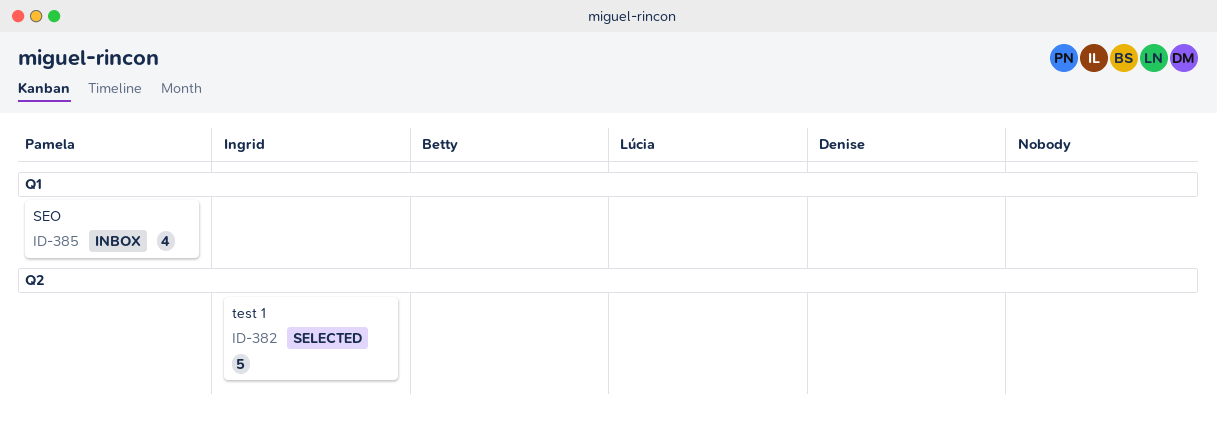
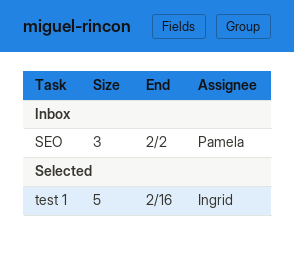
SEO, estimate: 4 -> 3

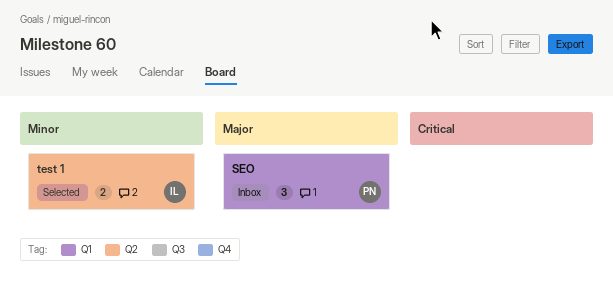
test 1, estimate: 5 -> 2

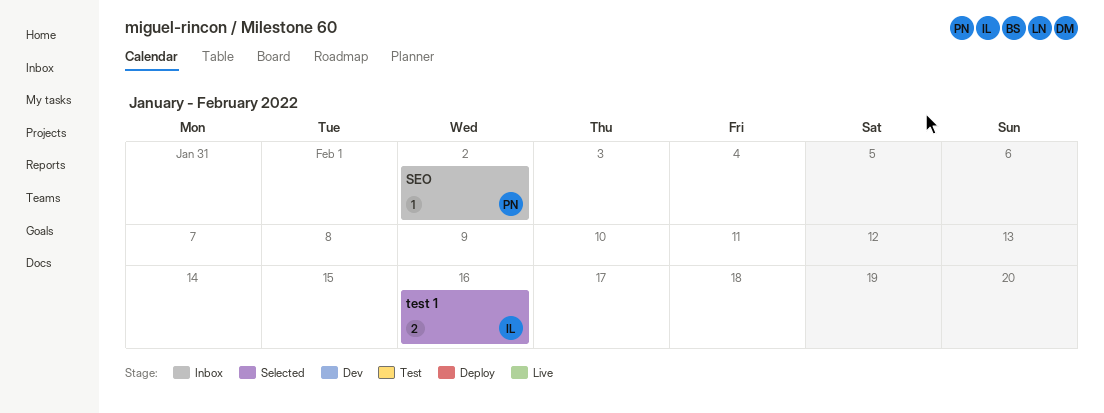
SEO, estimate: 3 -> 1

